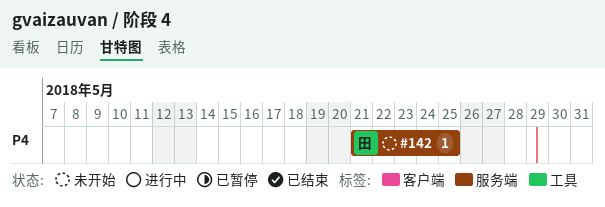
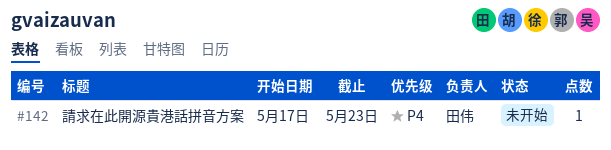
#142, start: May 21 -> May 17
#142, due: May 25 -> May 23

